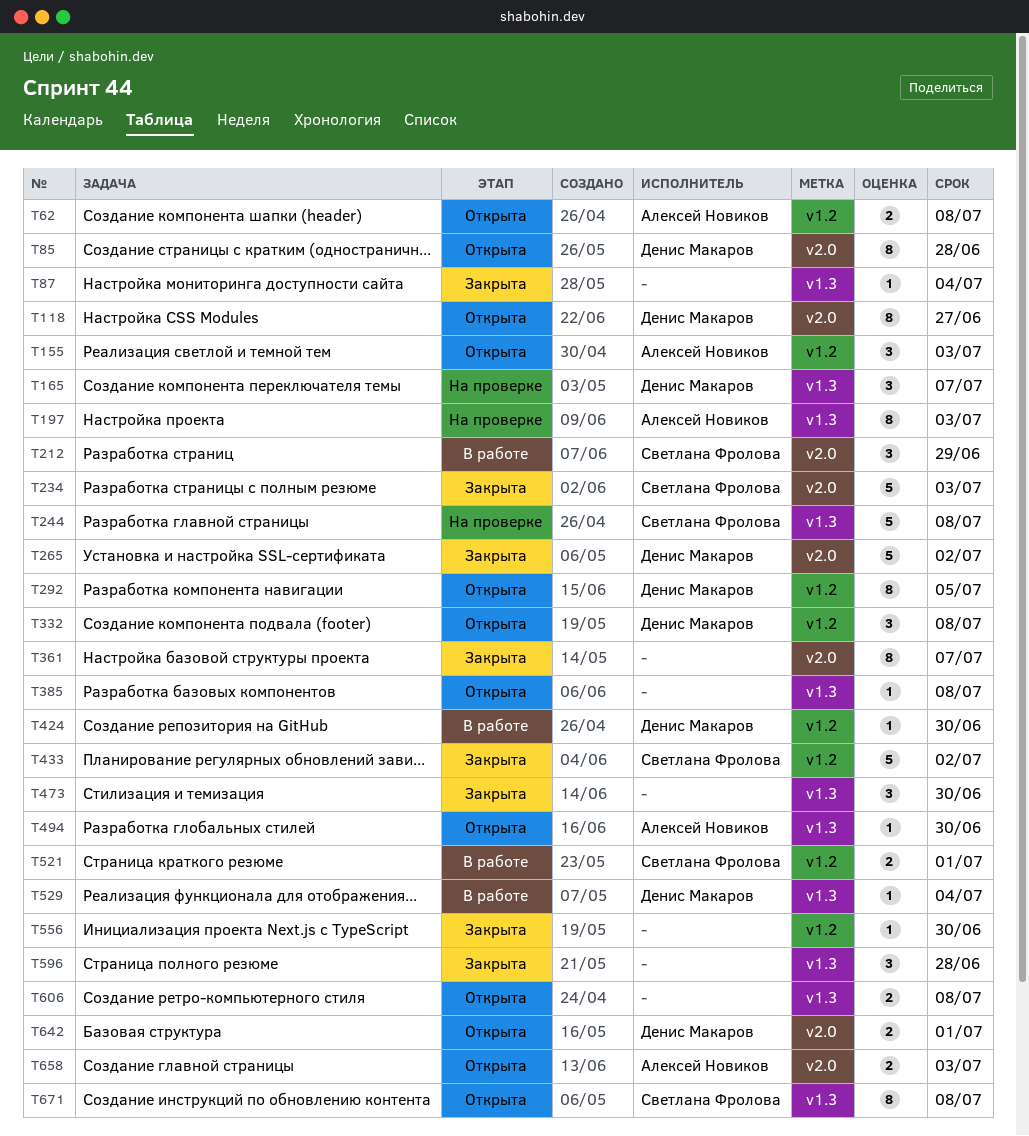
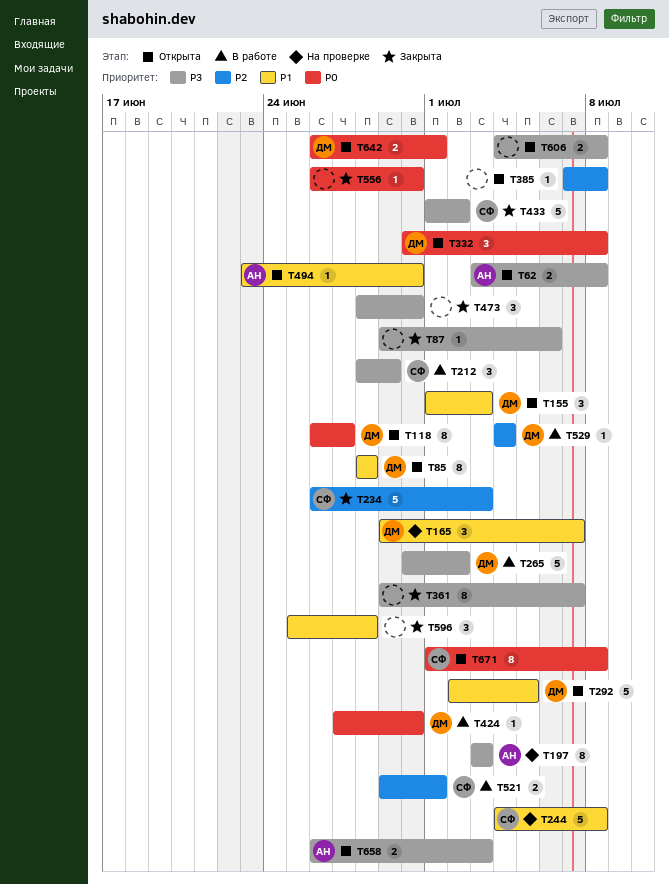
T87, due: Jul 4 -> Jul 6
T155, owner: Алексей Новиков -> Денис Макаров
T265, status: Закрыта -> В работе
T292, estimate: 8 -> 5

